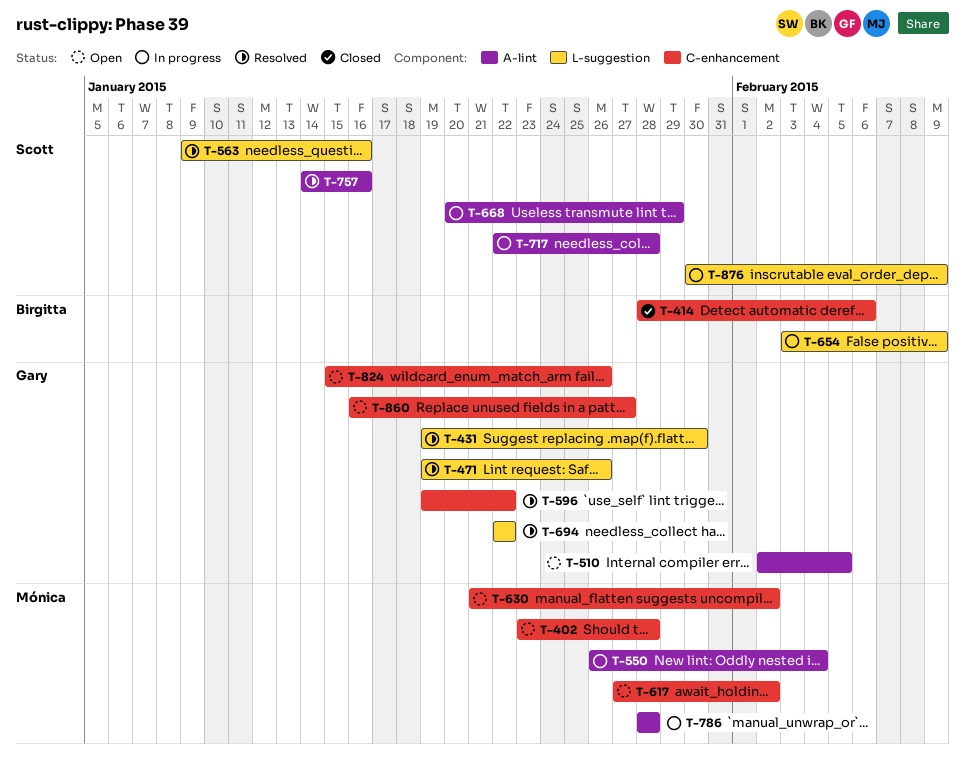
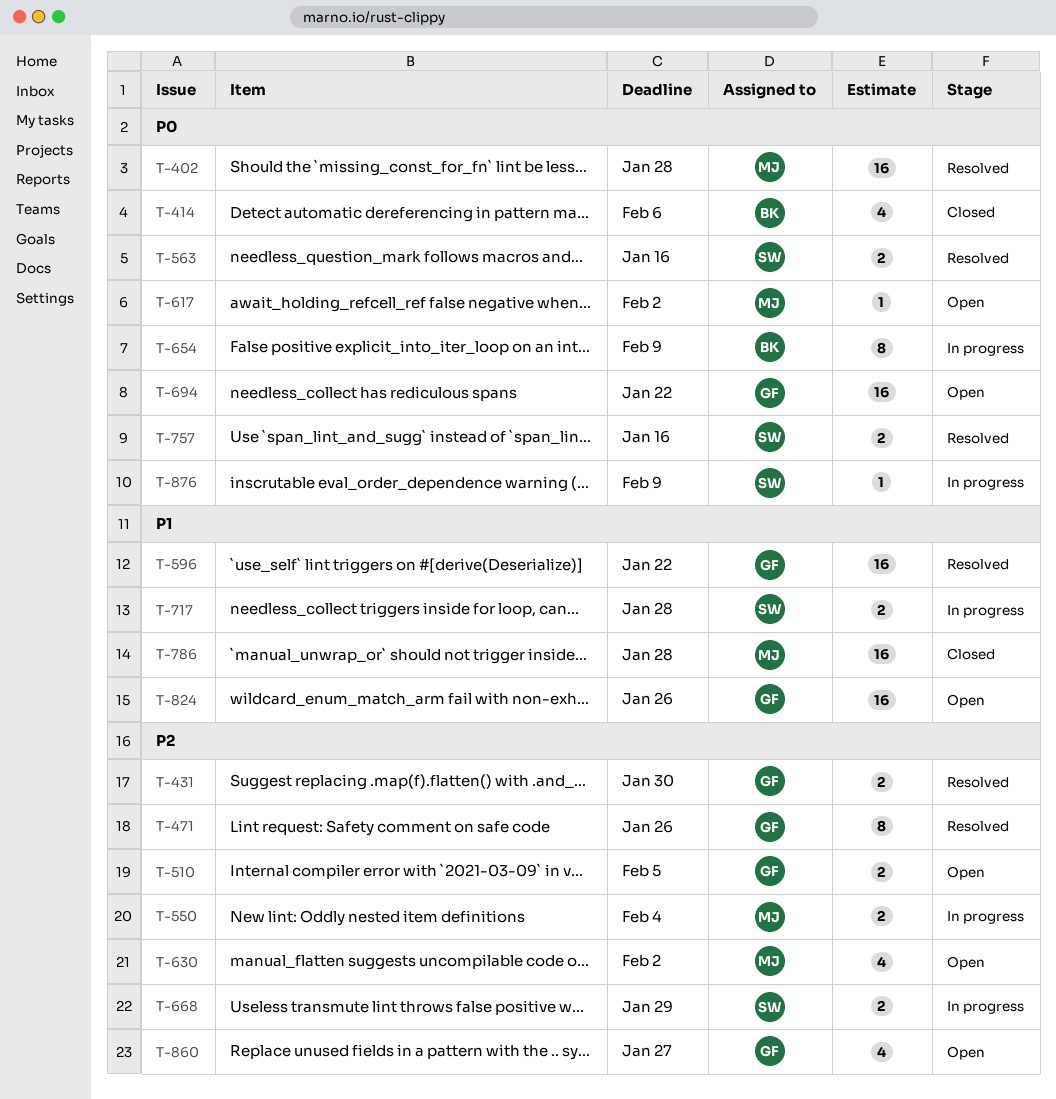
T-402, status: Open -> Resolved
T-694, status: Resolved -> Open
T-786, status: In progress -> Closed

